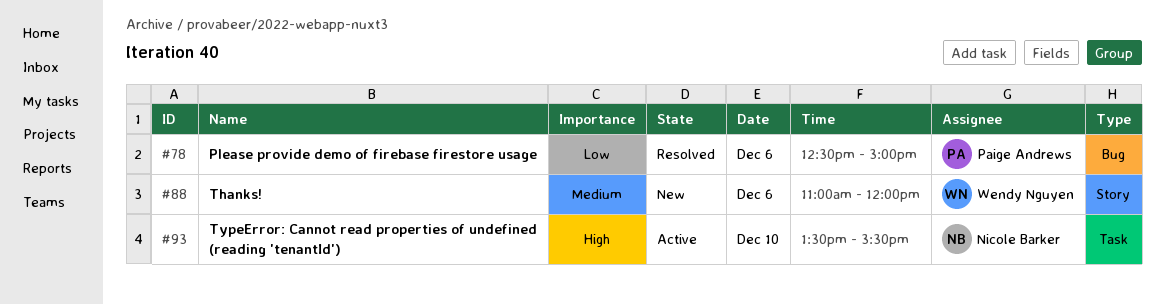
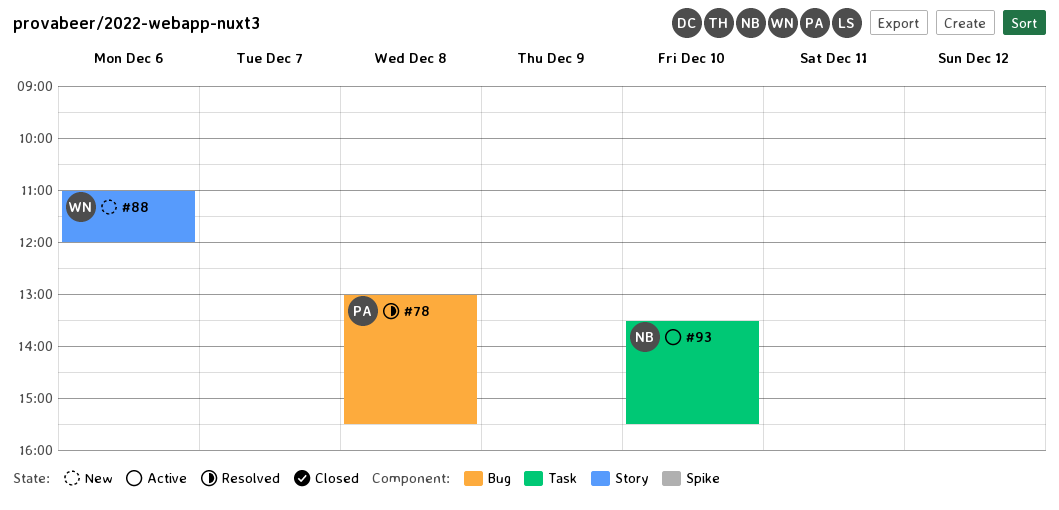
#78, day: Dec 6 -> Dec 8
#78, begins: 12:30 -> 13:00
#78, ends: 15:00 -> 15:30

